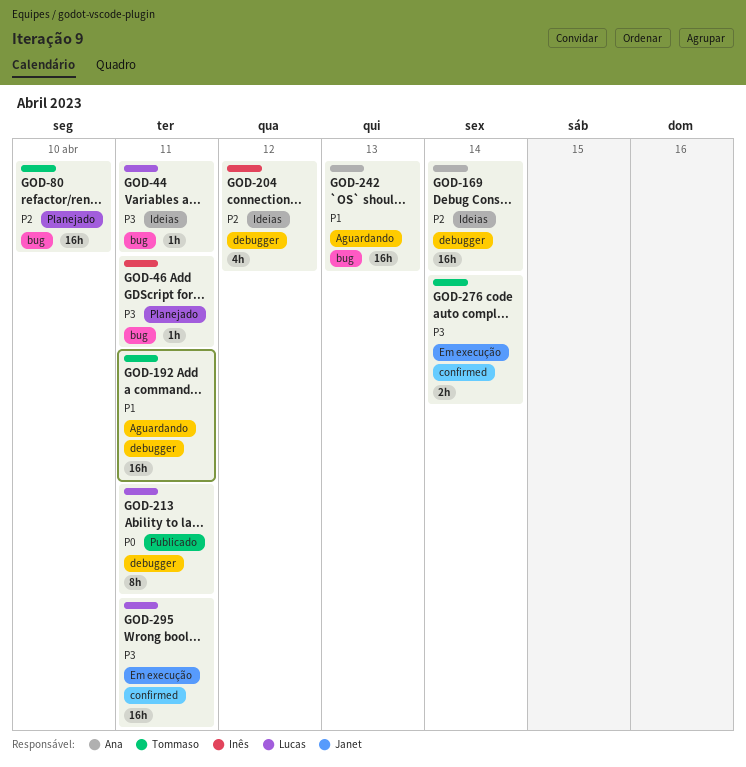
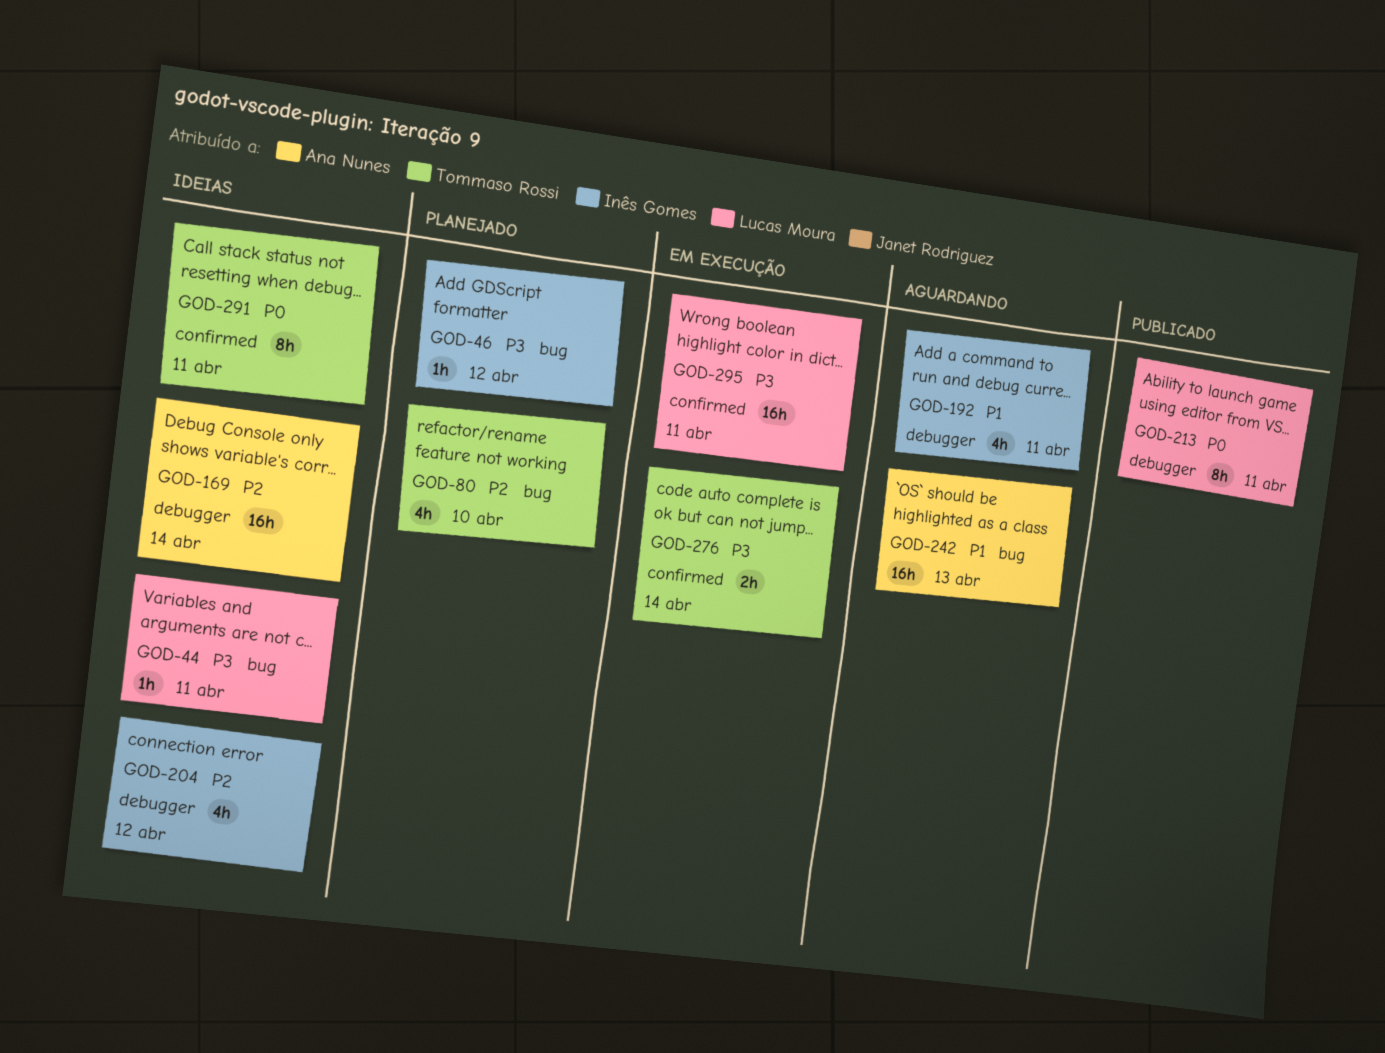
GOD-46, due: Apr 11 -> Apr 12
GOD-80, estimate: 16h -> 4h
GOD-192, owner: Tommaso Rossi -> Inês Gomes
GOD-192, estimate: 16h -> 4h
GOD-291: none -> present

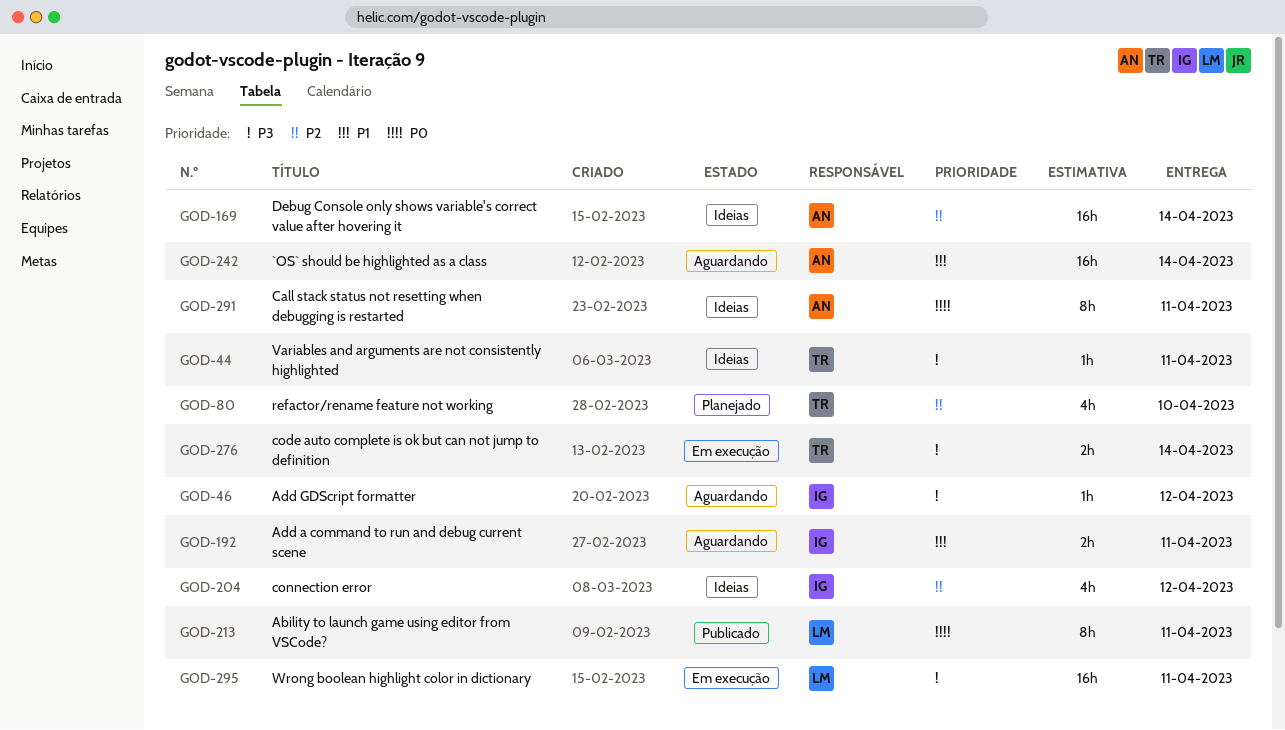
GOD-44, owner: Lucas Moura -> Tommaso Rossi
GOD-46, status: Planejado -> Aguardando
GOD-192, estimate: 4h -> 2h
GOD-242, due: Apr 13 -> Apr 14
GOD-291, owner: Tommaso Rossi -> Ana Nunes

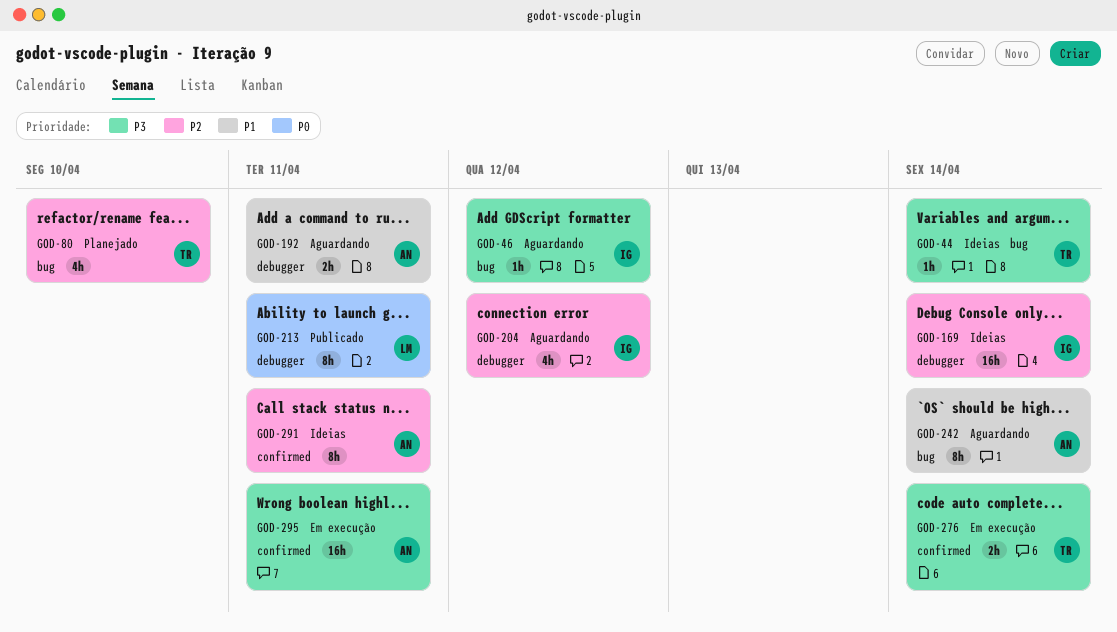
GOD-44, due: Apr 11 -> Apr 14
GOD-169, owner: AN -> IG
GOD-192, owner: IG -> AN
GOD-204, status: Ideias -> Aguardando
GOD-242, estimate: 16h -> 8h
GOD-291, priority: P0 -> P2
GOD-295, owner: LM -> AN

